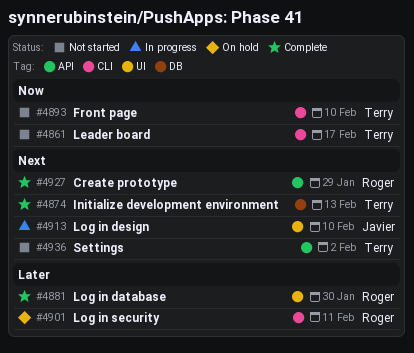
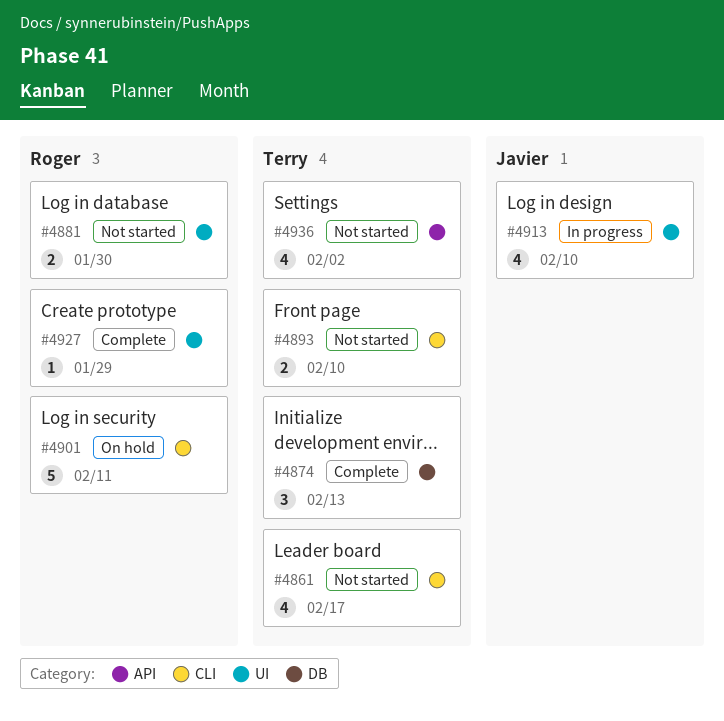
#4881, status: Complete -> Not started
#4927, label: API -> UI

